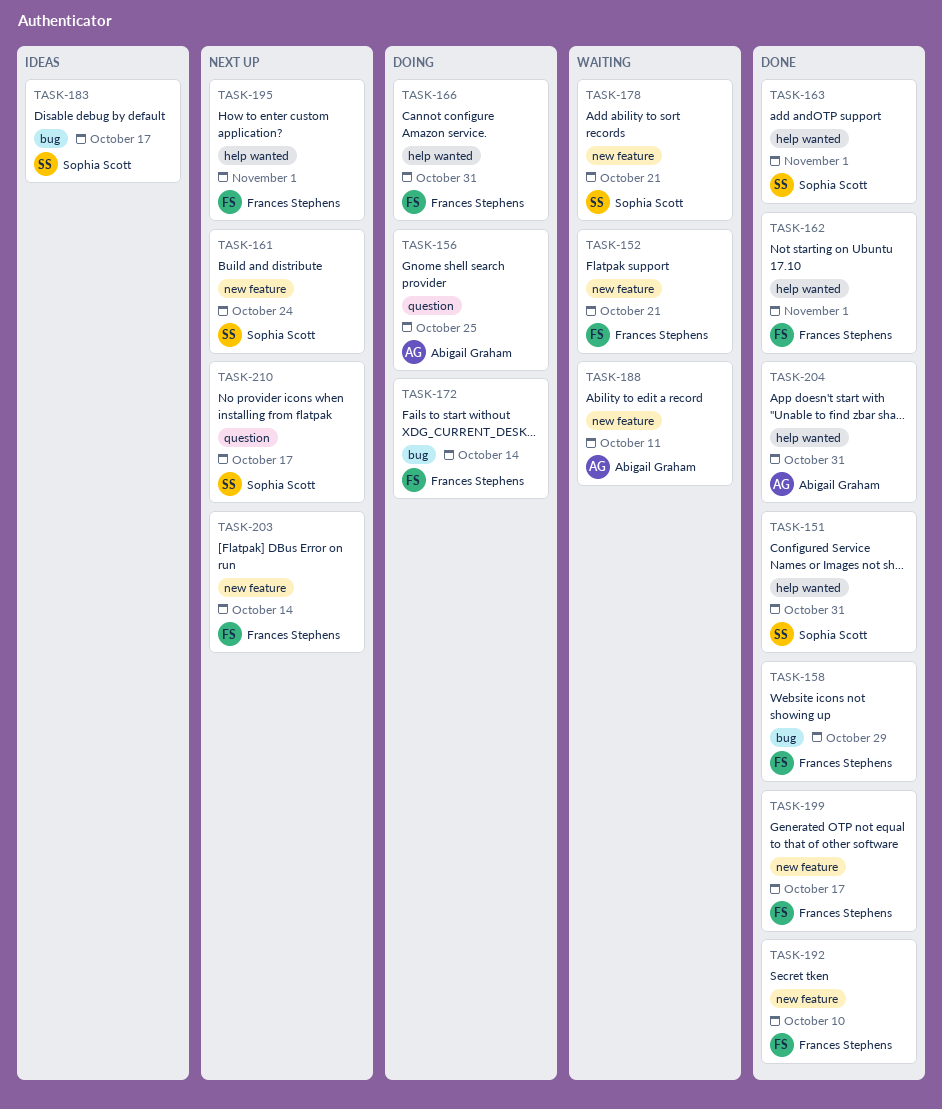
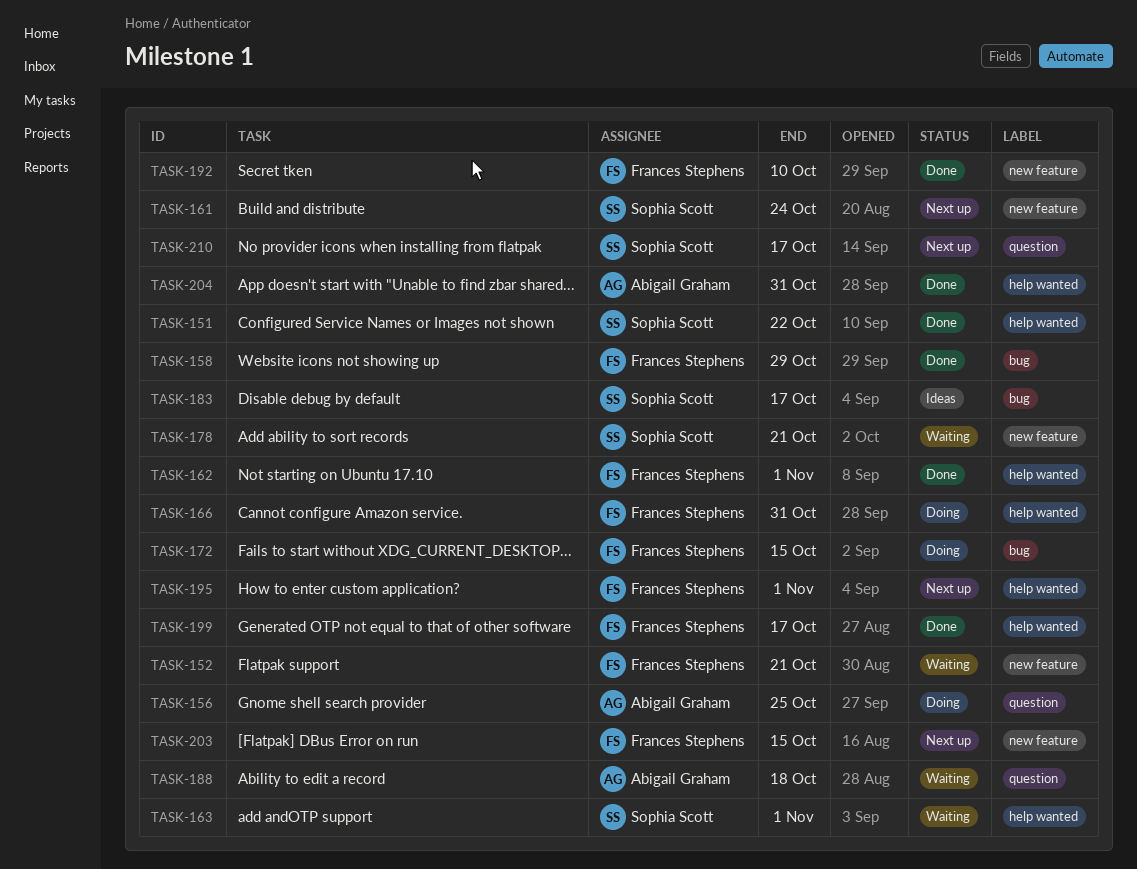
TASK-151, due: Oct 31 -> Oct 22
TASK-163, status: Done -> Waiting
TASK-172, due: Oct 14 -> Oct 15
TASK-188, label: new feature -> question
TASK-188, due: Oct 11 -> Oct 18
TASK-199, label: new feature -> help wanted
TASK-203, due: Oct 14 -> Oct 15

